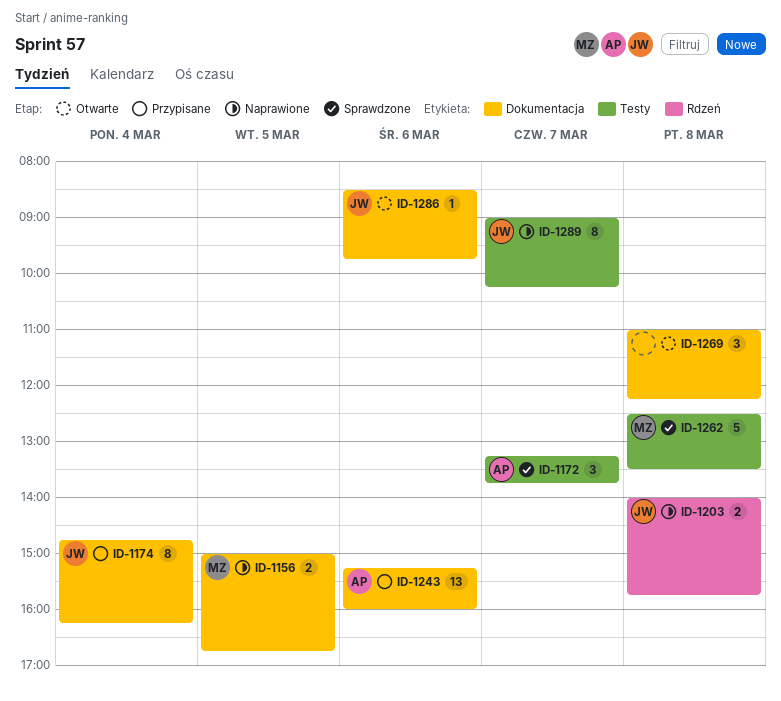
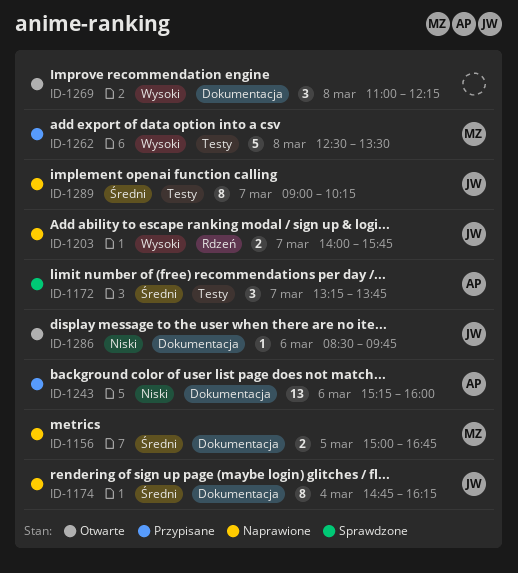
ID-1174, status: Przypisane -> Naprawione
ID-1203, day: Mar 8 -> Mar 7
ID-1262, status: Sprawdzone -> Przypisane

